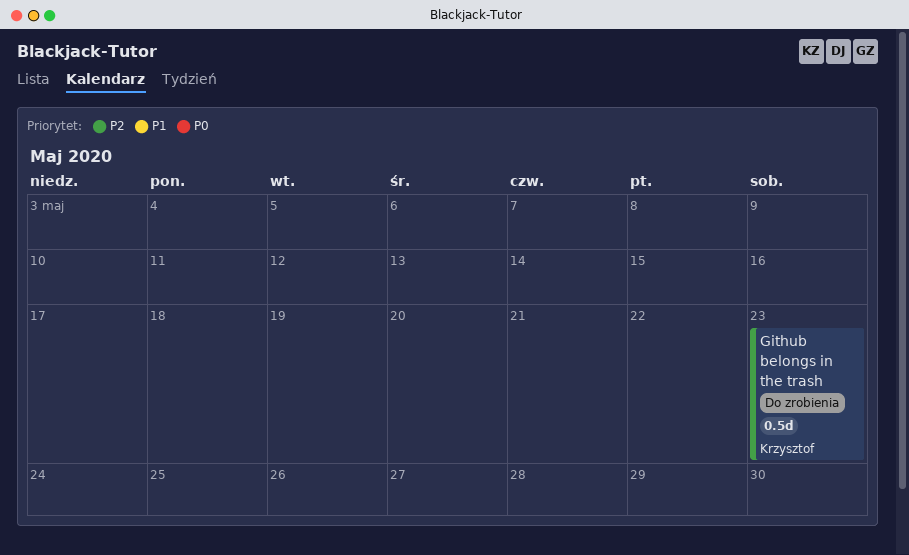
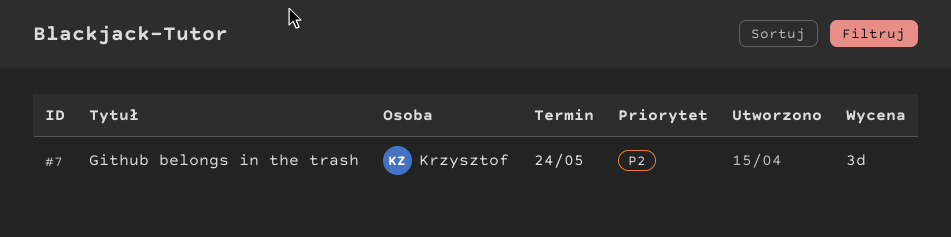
Github belongs in the trash, estimate: 0.5d -> 3d
Github belongs in the trash, due: May 23 -> May 24

